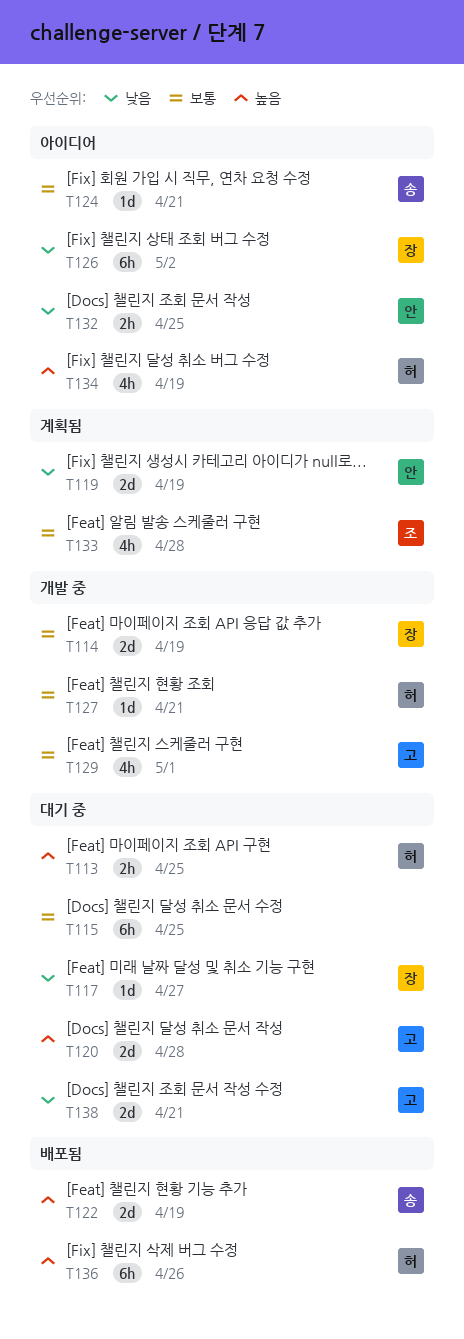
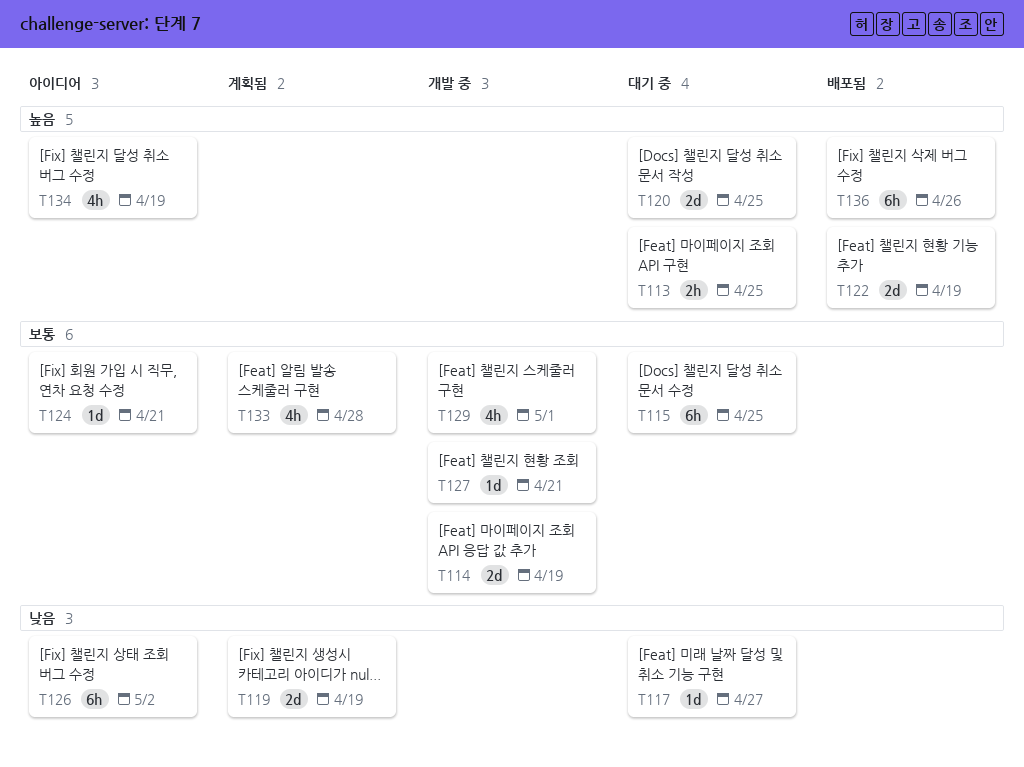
T120, due: Apr 28 -> Apr 25
T132: present -> none
T138: present -> none

